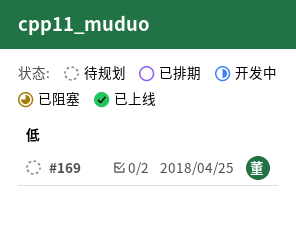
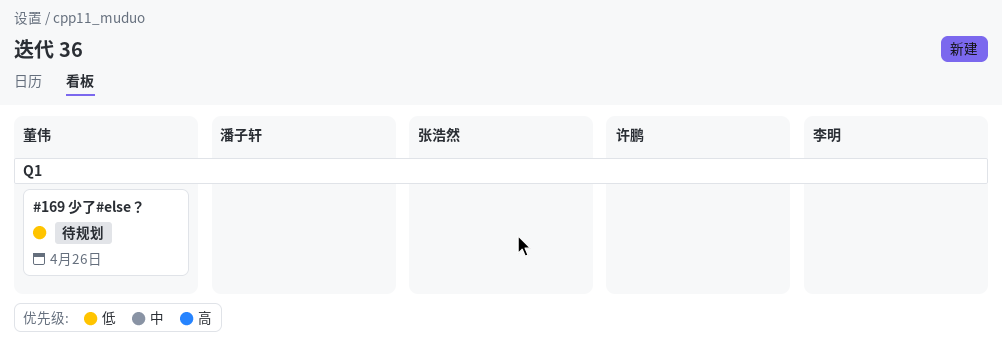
#169, due: Apr 25 -> Apr 26

